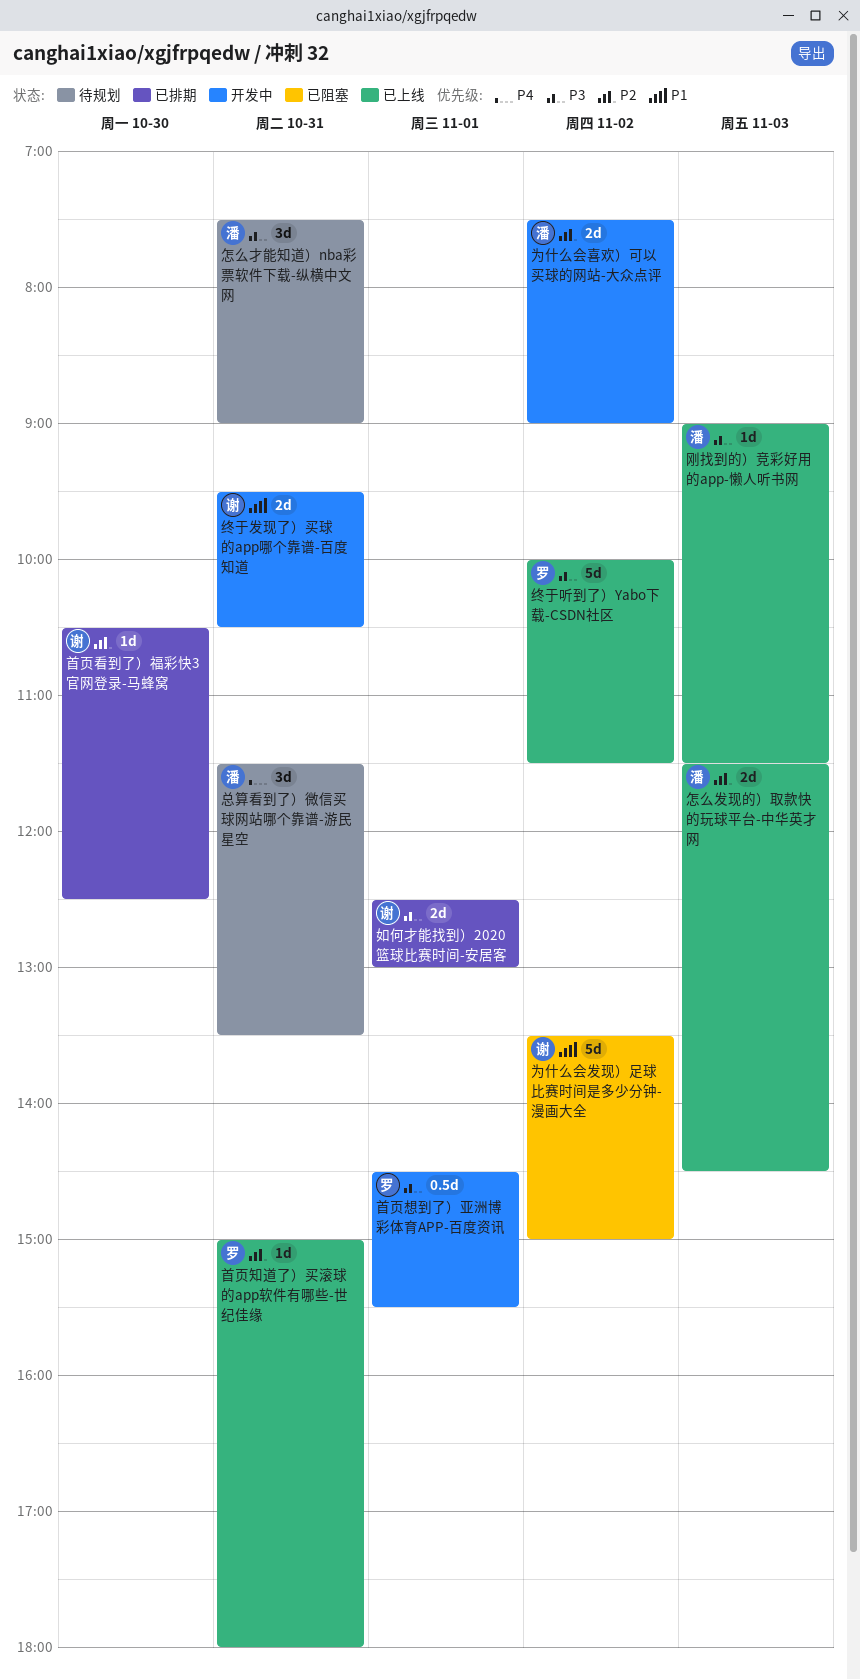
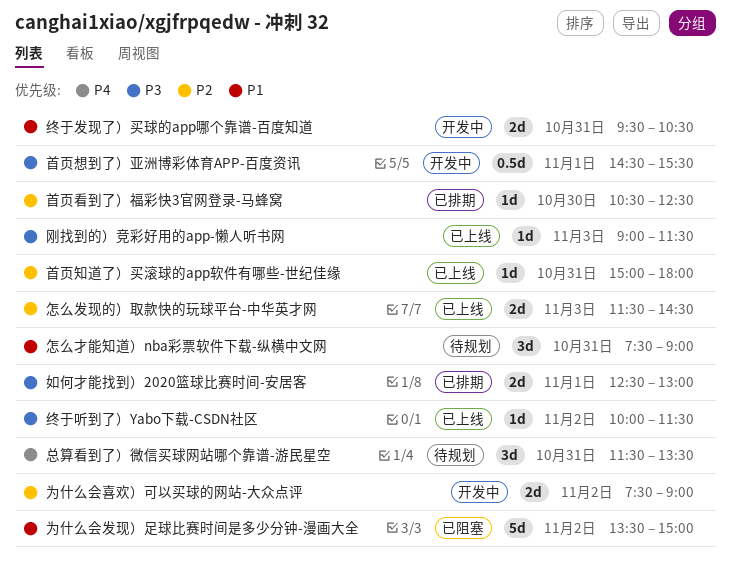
怎么才能知道）nba彩票软件下载-纵横中文网, priority: P3 -> P1
终于听到了）Yabo下载-CSDN社区, estimate: 5d -> 1d

